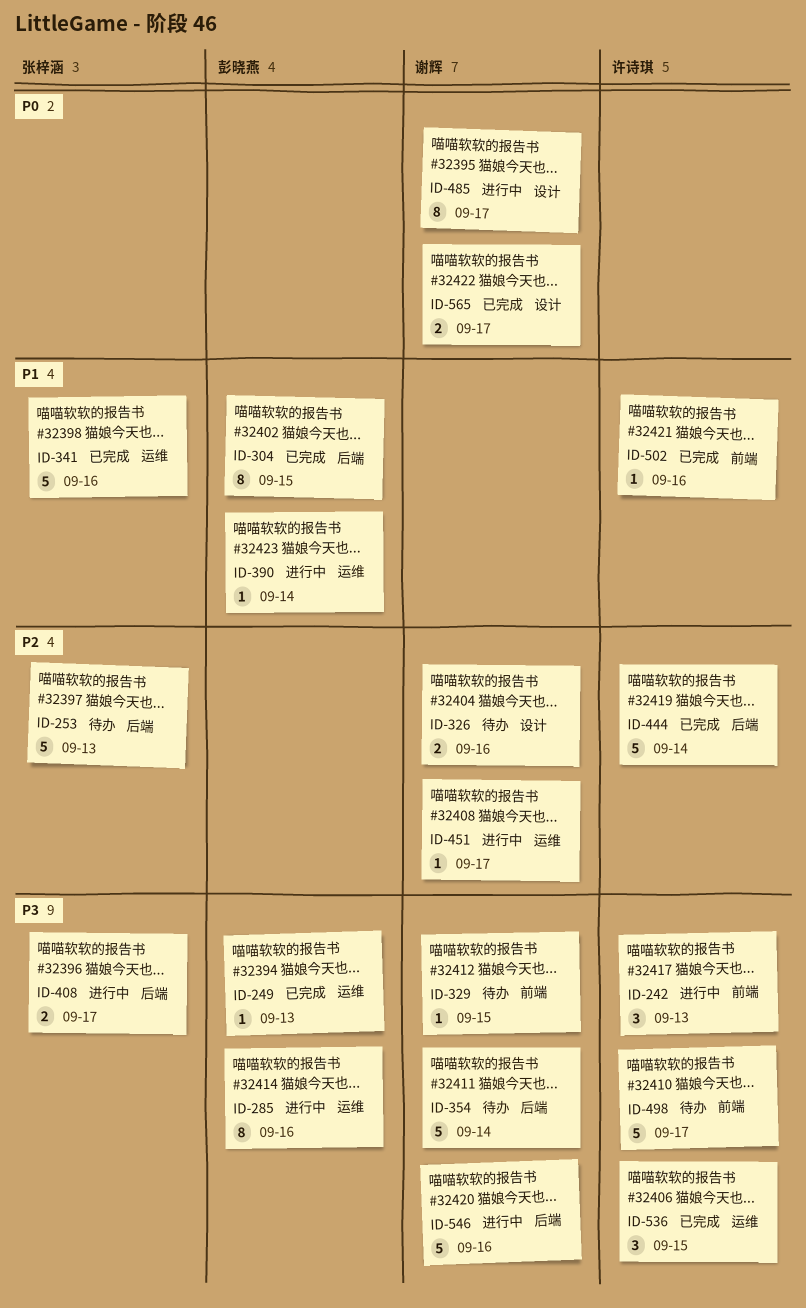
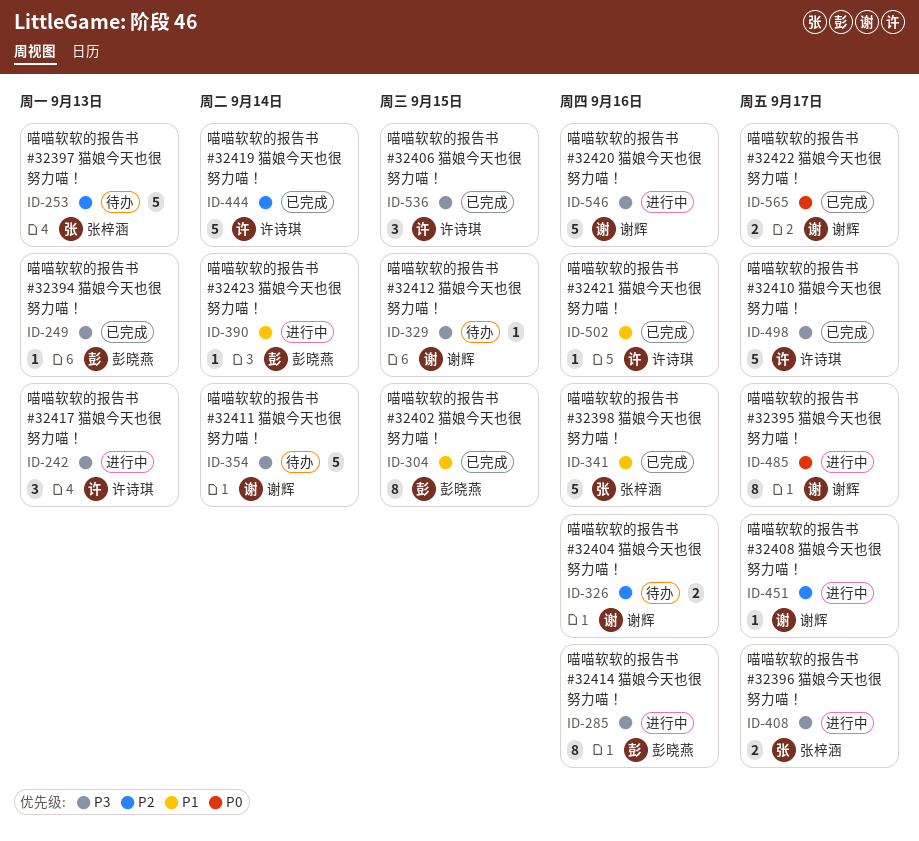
ID-498, status: 待办 -> 已完成

